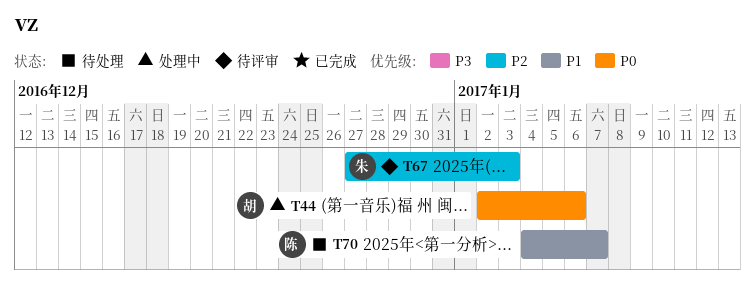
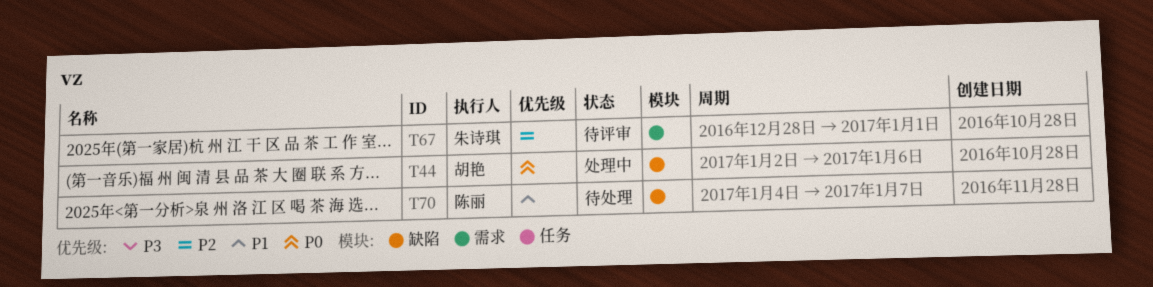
T67, start: Dec 27 -> Dec 28
T67, due: Jan 3 -> Jan 1

